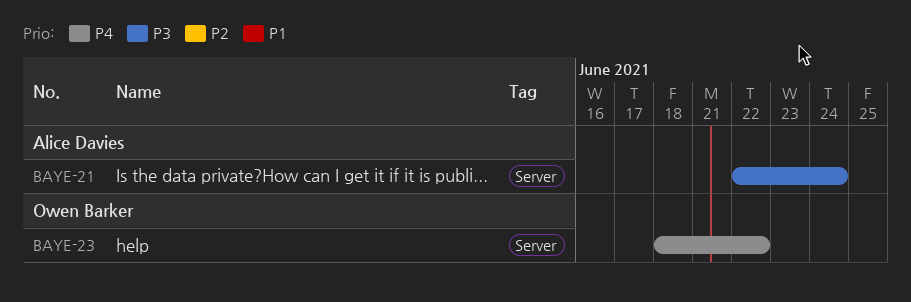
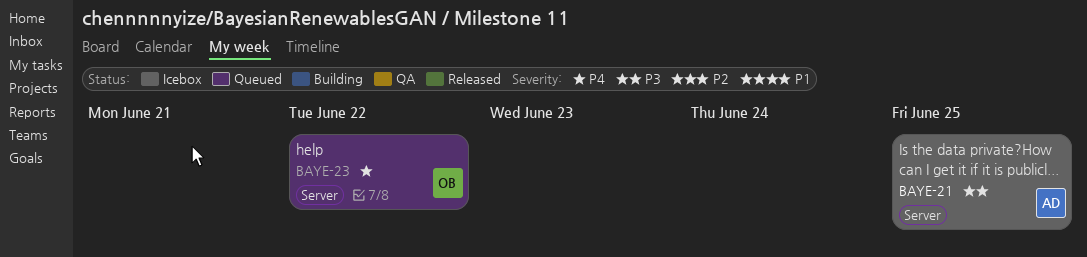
BAYE-21, due: Jun 24 -> Jun 25

